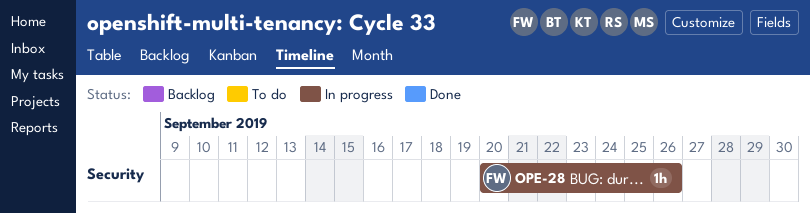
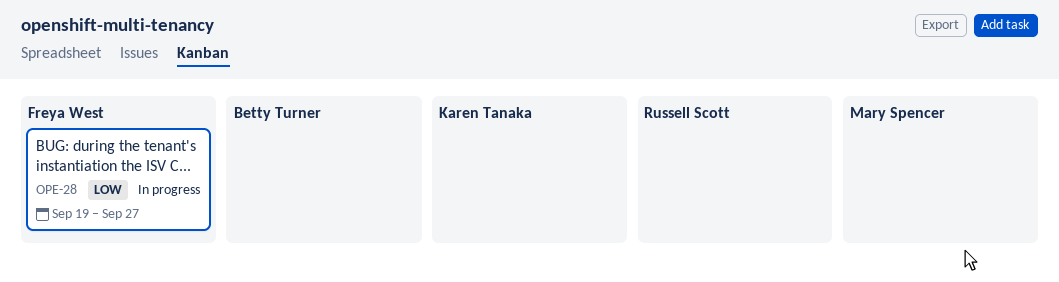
OPE-28, start: Sep 20 -> Sep 19
OPE-28, due: Sep 26 -> Sep 27

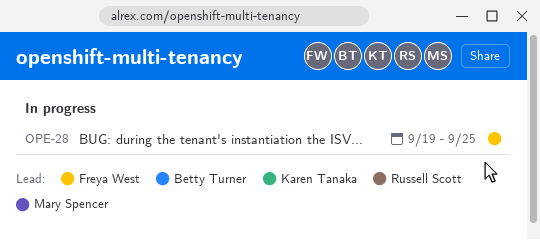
OPE-28, due: Sep 27 -> Sep 25

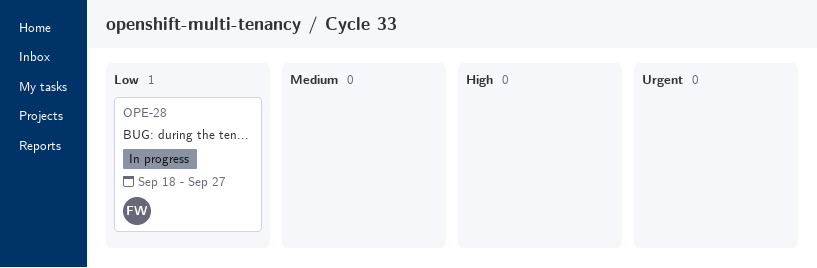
OPE-28, start: Sep 19 -> Sep 18
OPE-28, due: Sep 25 -> Sep 27

